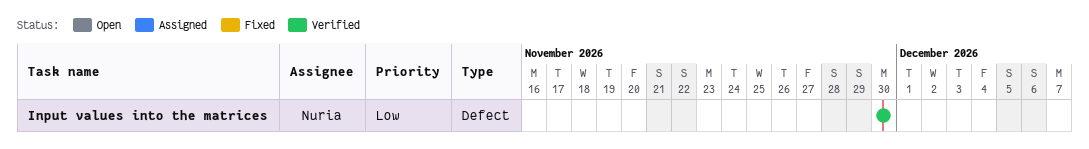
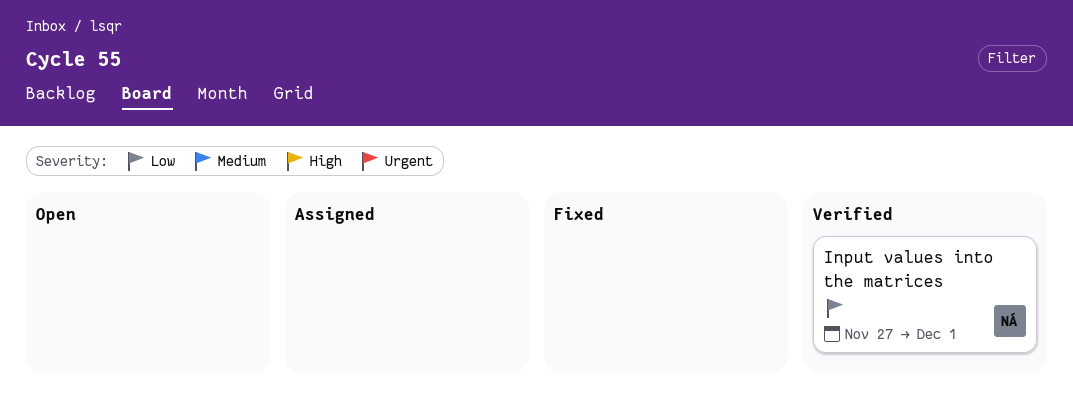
Input values into the matrices, start: Nov 30 -> Nov 27
Input values into the matrices, due: Nov 30 -> Dec 1

